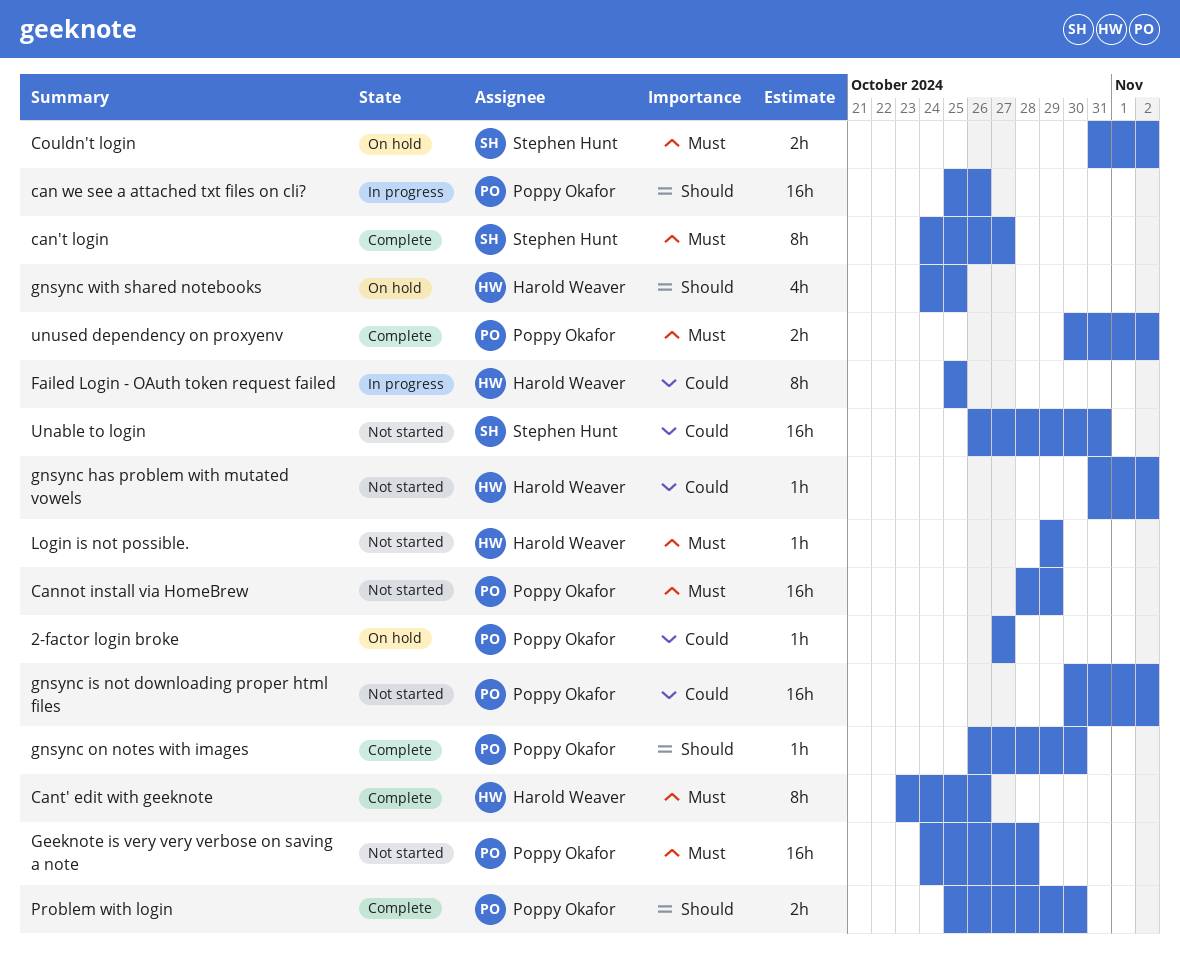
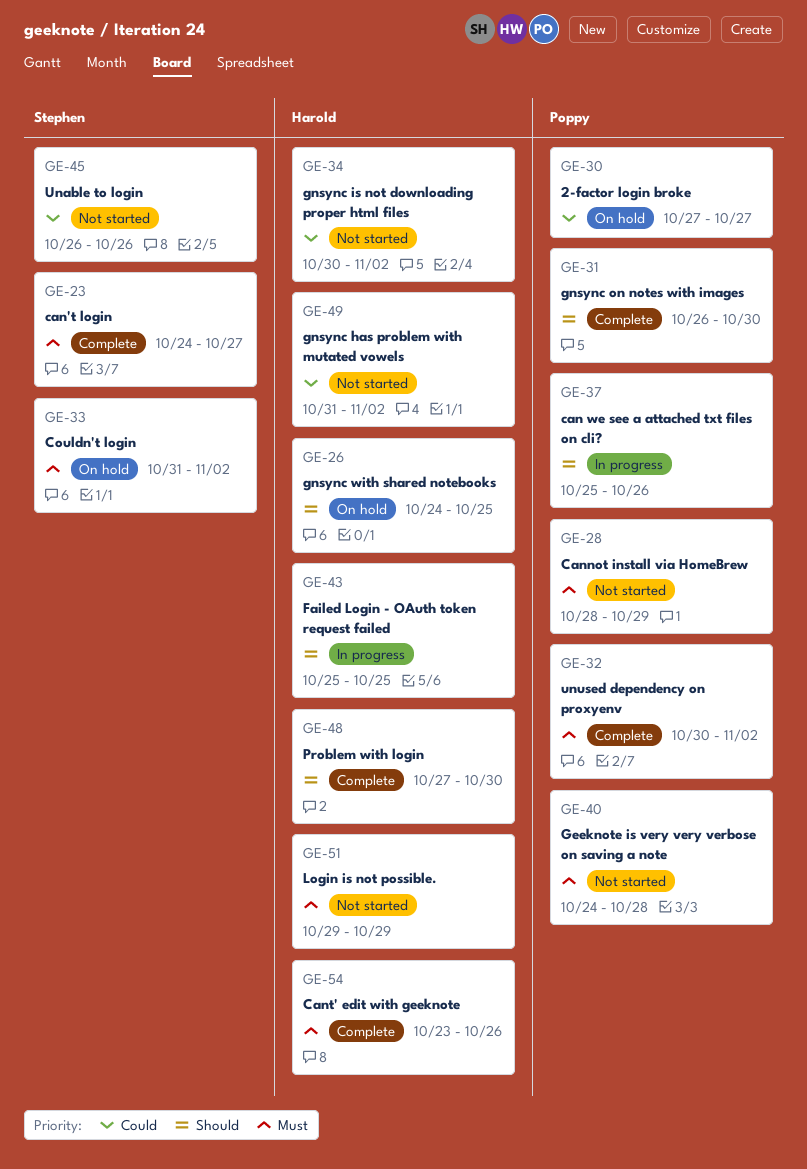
Failed Login - OAuth token request failed, priority: Could -> Should
gnsync is not downloading proper html files, owner: Poppy Okafor -> Harold Weaver
Problem with login, owner: Poppy Okafor -> Harold Weaver
Problem with login, start: Oct 25 -> Oct 27
Unable to login, due: Oct 31 -> Oct 26

